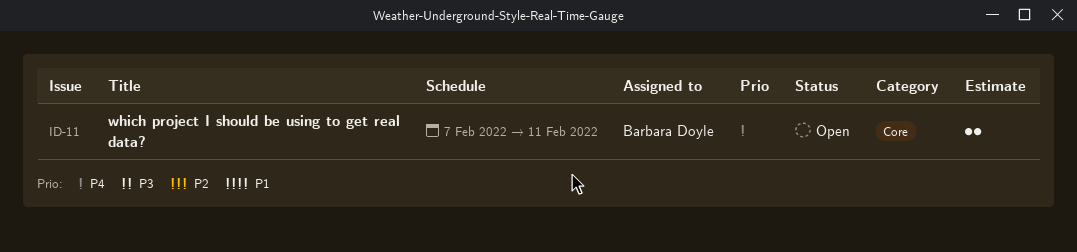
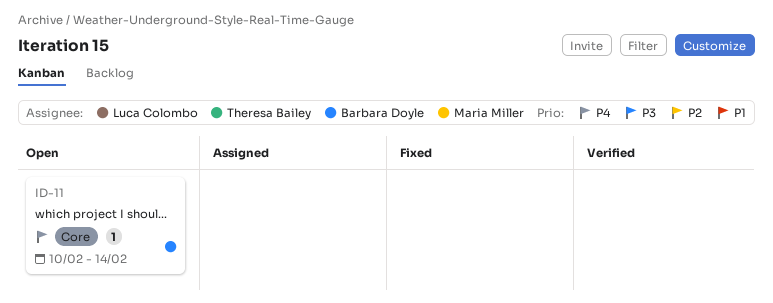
ID-11, estimate: 2 -> 1
ID-11, start: Feb 7 -> Feb 10
ID-11, due: Feb 11 -> Feb 14

